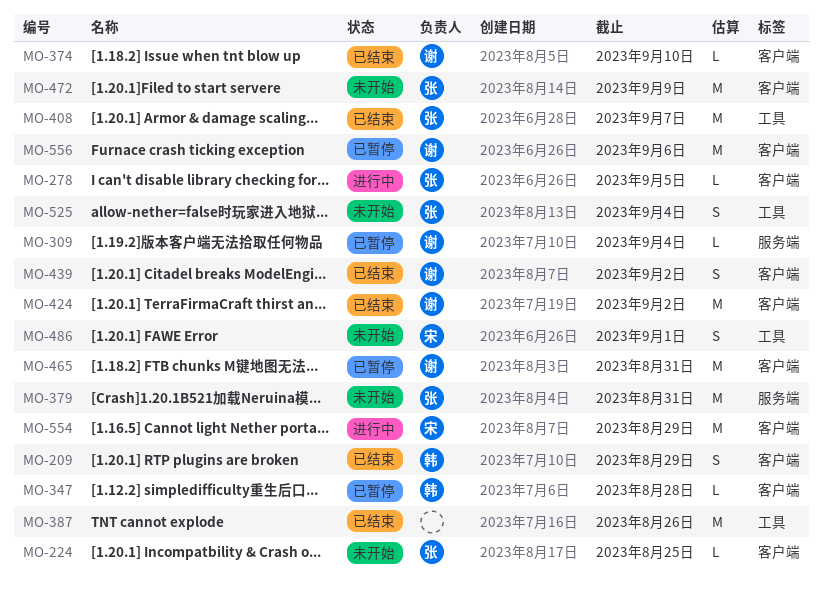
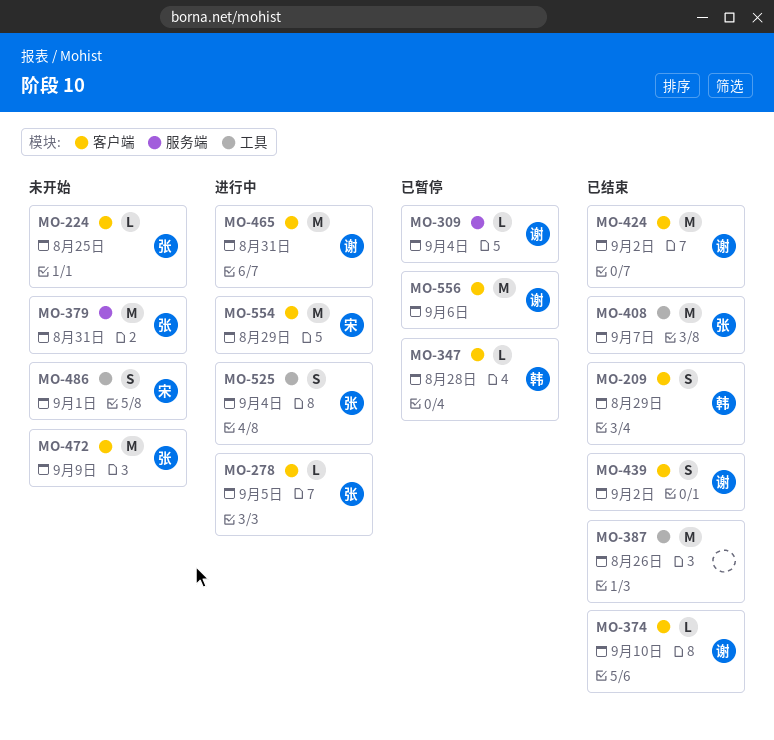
MO-465, status: 已暂停 -> 进行中
MO-525, status: 未开始 -> 进行中

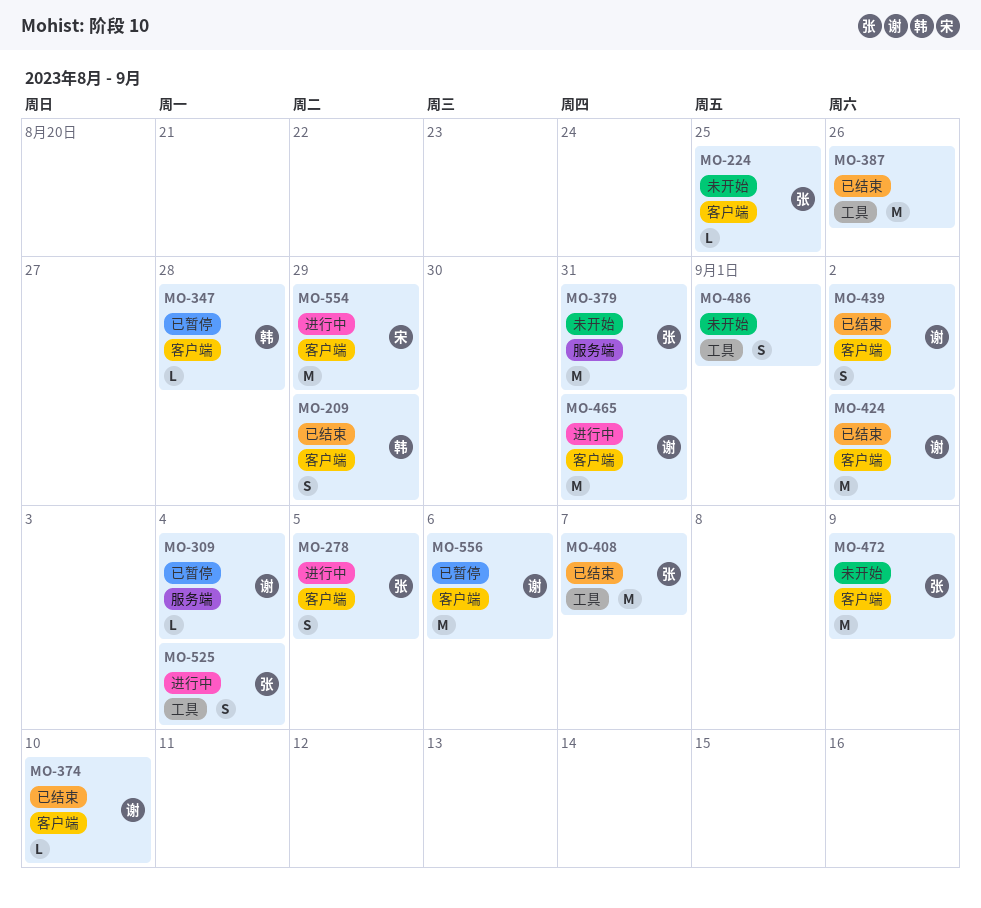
MO-278, estimate: L -> S
MO-486, owner: 宋 -> none

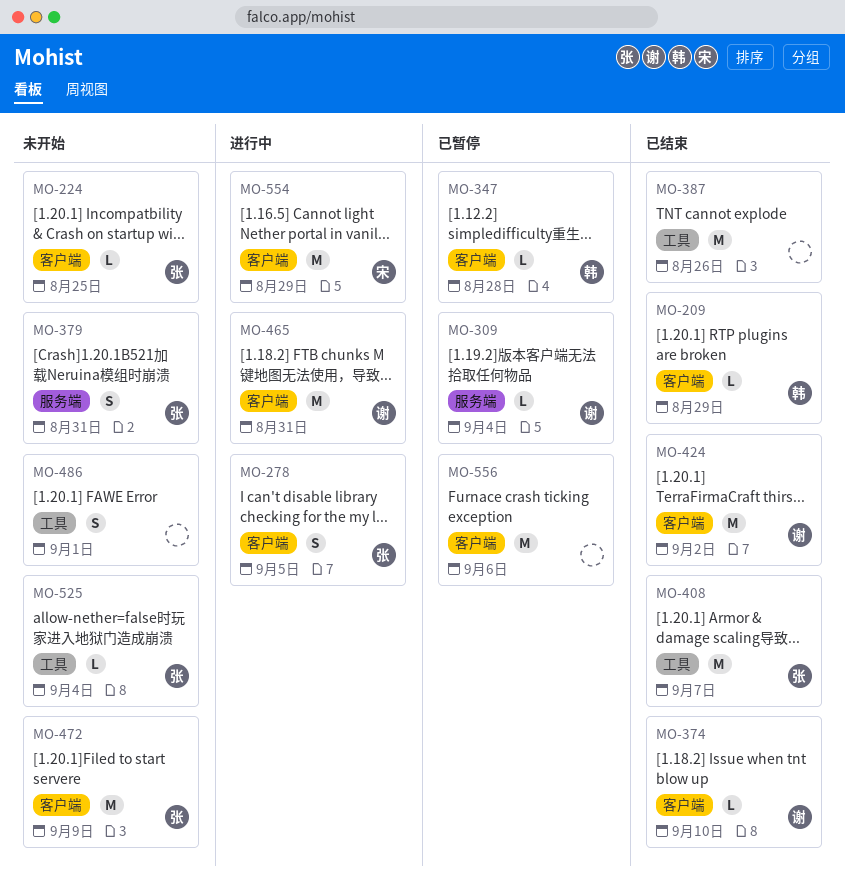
MO-209, estimate: S -> L
MO-379, estimate: M -> S
MO-439: present -> none
MO-525, status: 进行中 -> 未开始
MO-525, estimate: S -> L
MO-556, owner: 谢 -> none

